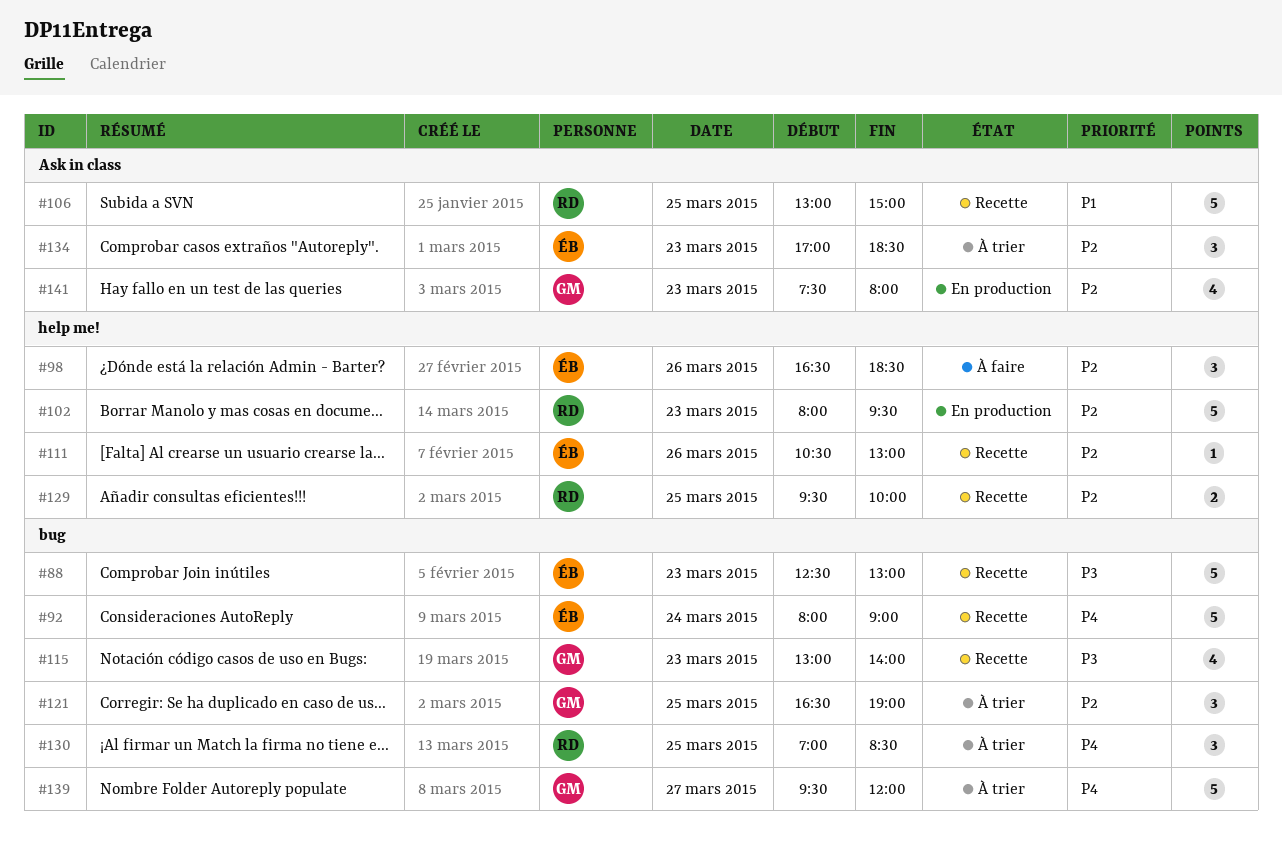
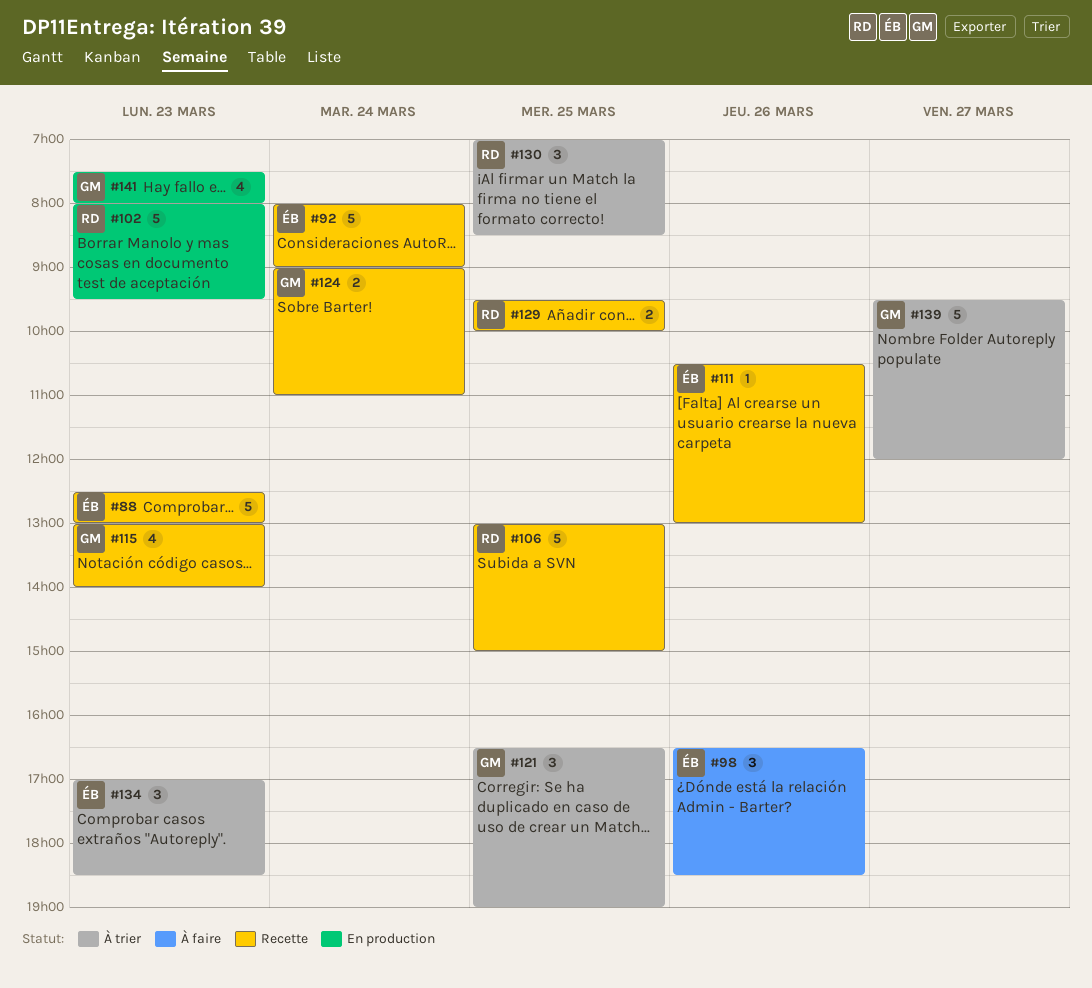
#124: none -> present

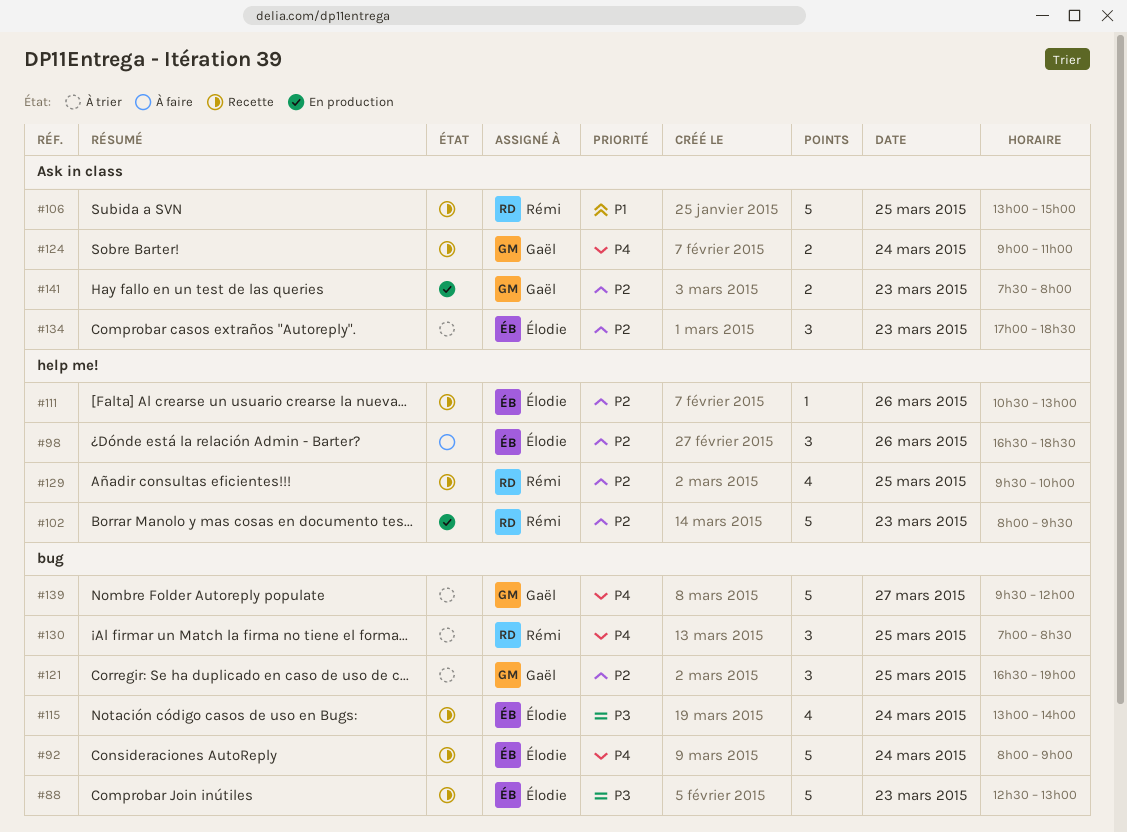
#115, owner: Gaël -> Élodie
#115, day: Mar 23 -> Mar 24
#129, estimate: 2 -> 4
#141, estimate: 4 -> 2

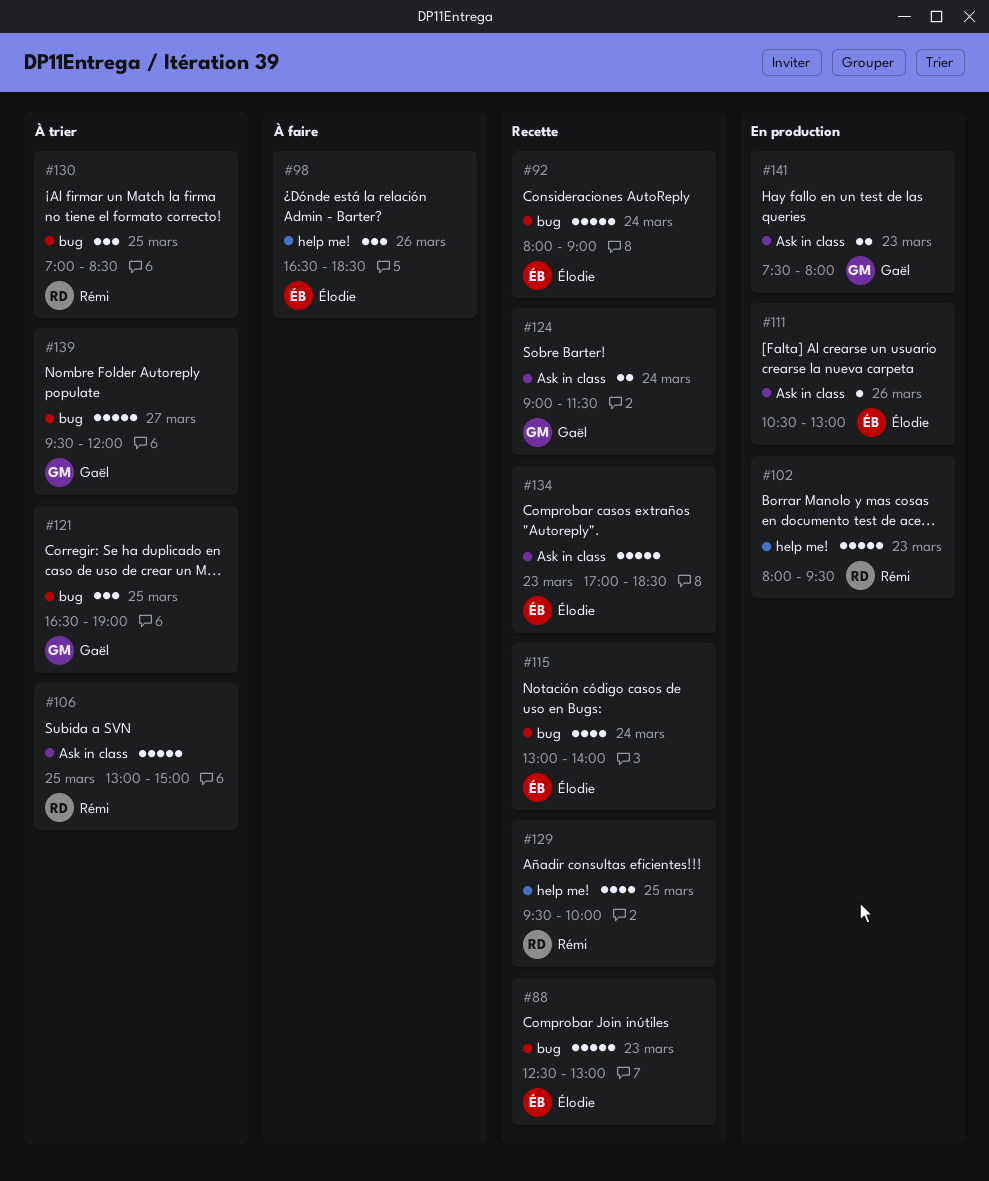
#106, status: Recette -> À trier
#111, status: Recette -> En production
#111, label: help me! -> Ask in class
#124, ends: 11:00 -> 11:30
#134, status: À trier -> Recette
#134, estimate: 3 -> 5

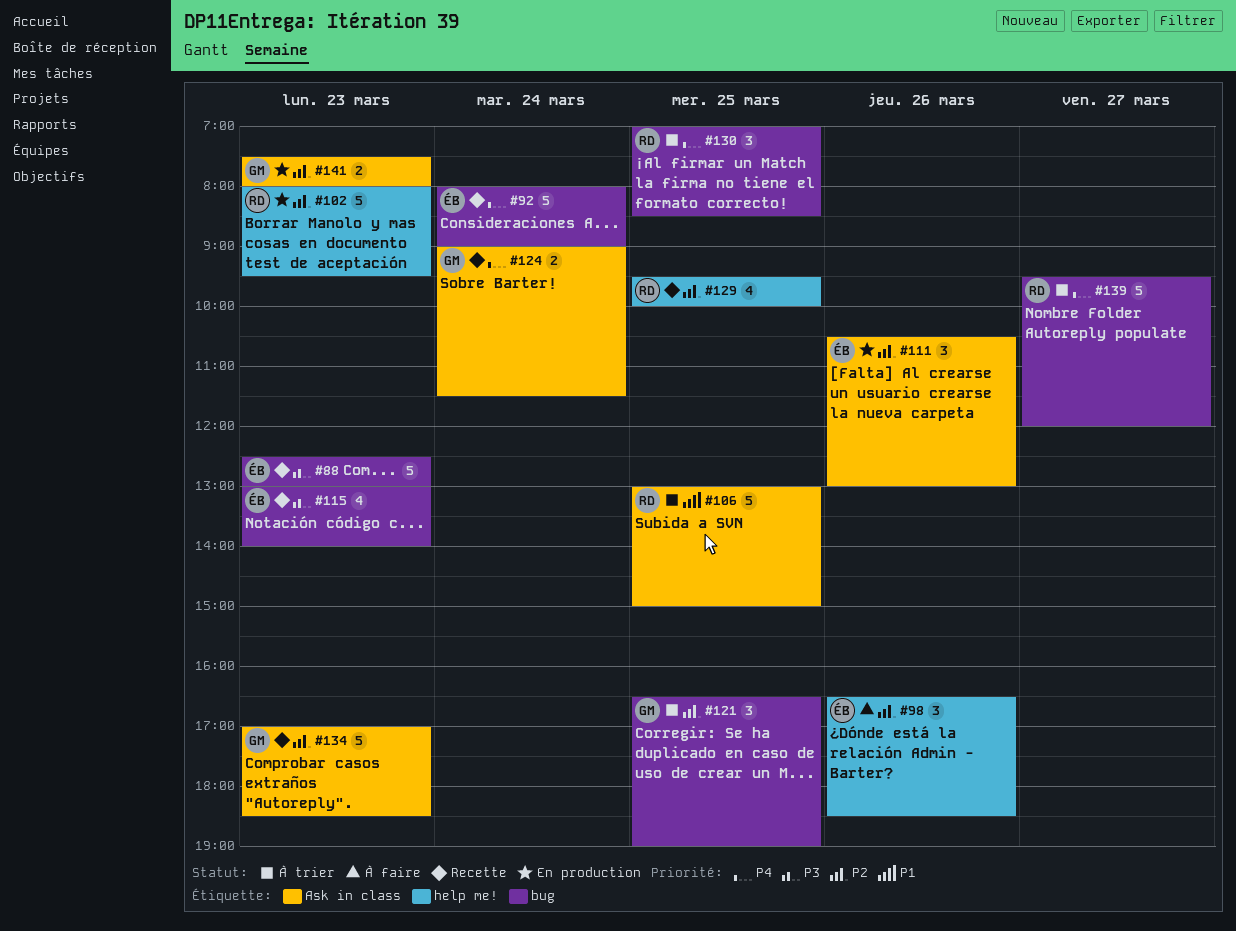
#111, estimate: 1 -> 3
#115, day: Mar 24 -> Mar 23
#134, owner: Élodie -> Gaël
#139, owner: Gaël -> Rémi

